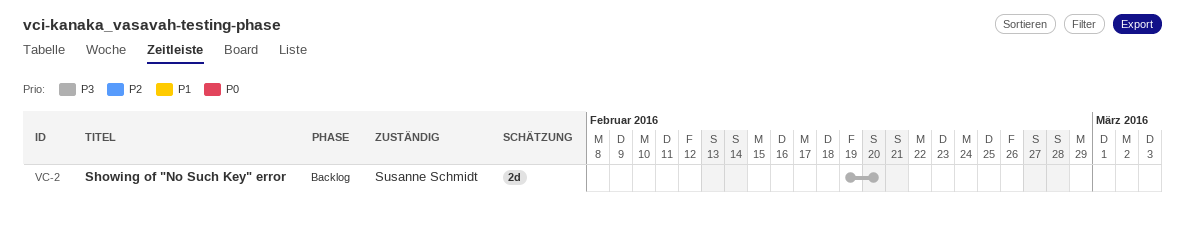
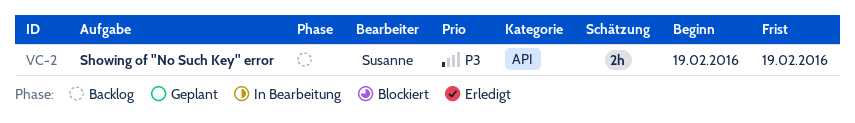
VC-2, estimate: 2d -> 2h
VC-2, due: Feb 20 -> Feb 19

